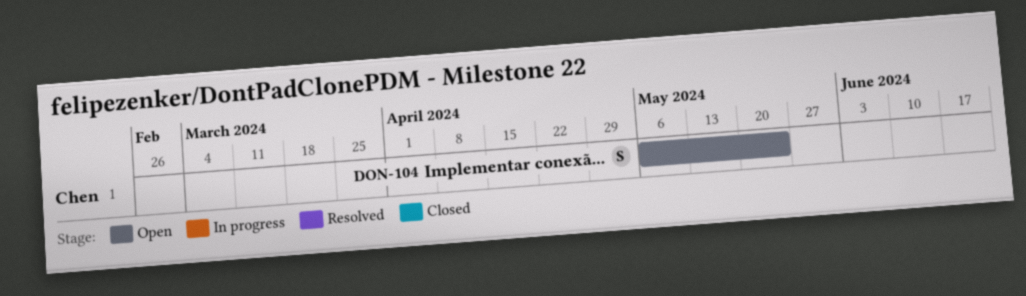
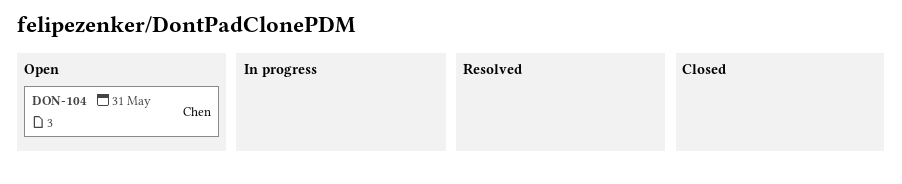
DON-104, due: May 24 -> May 31

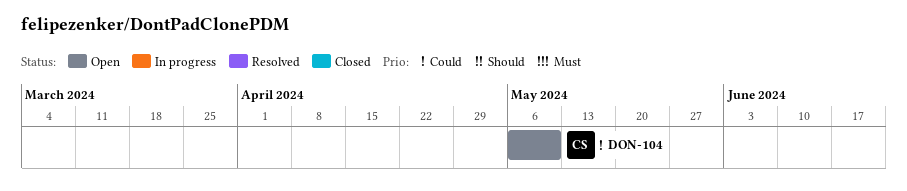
DON-104, due: May 31 -> May 10

